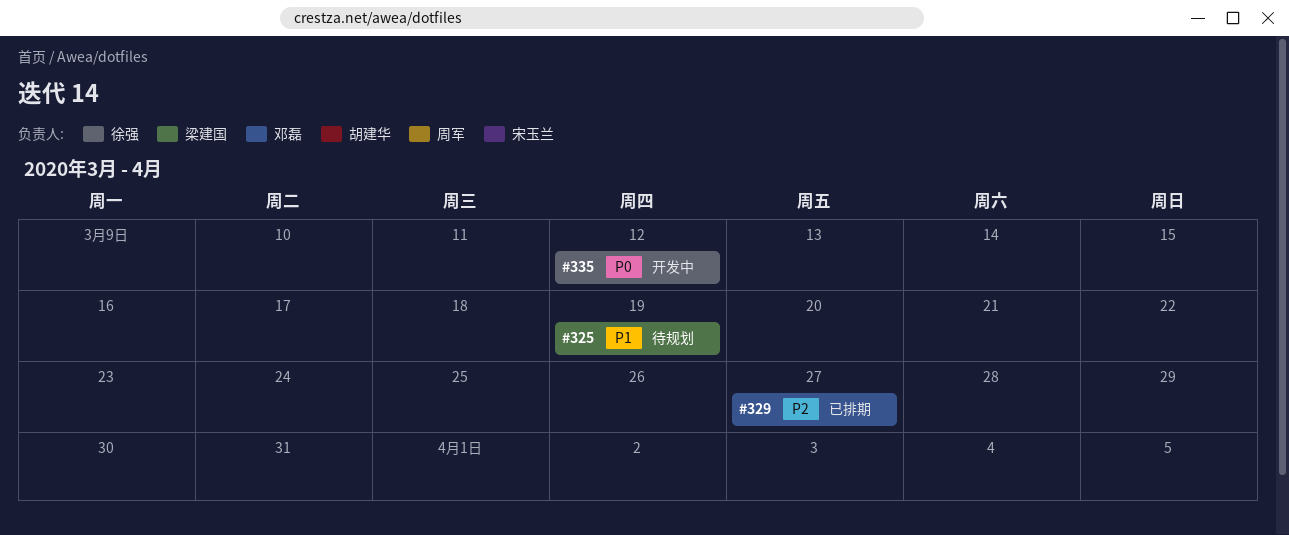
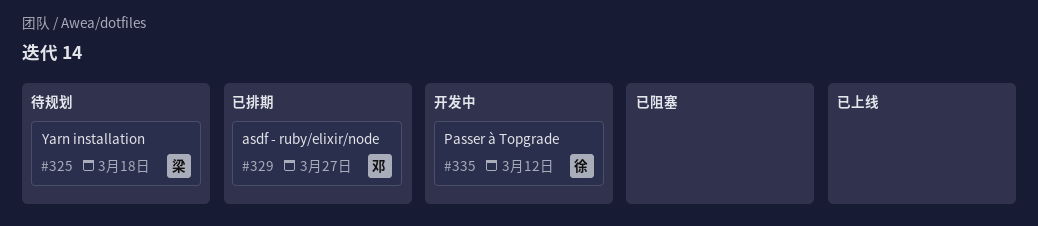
#325, due: Mar 19 -> Mar 18

